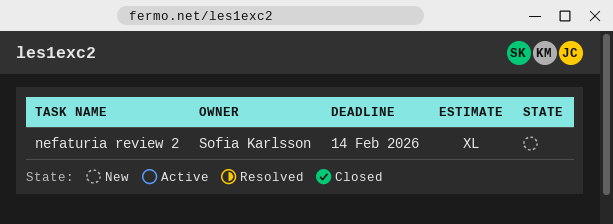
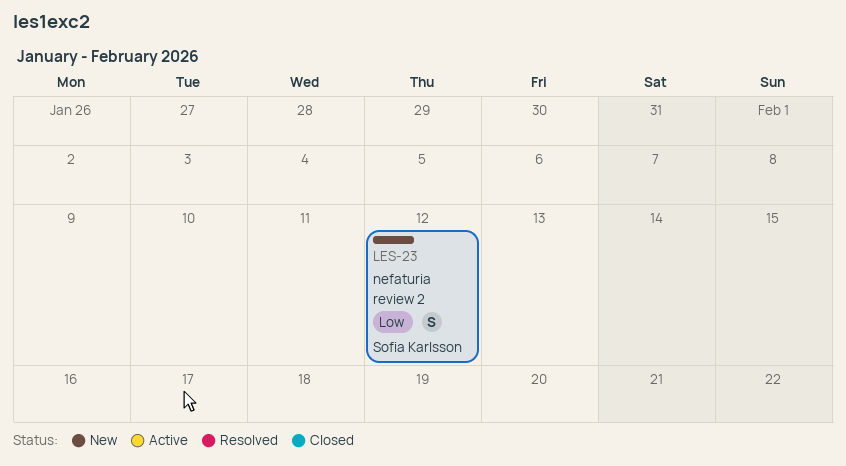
nefaturia review 2, estimate: XL -> S
nefaturia review 2, due: Feb 14 -> Feb 12

